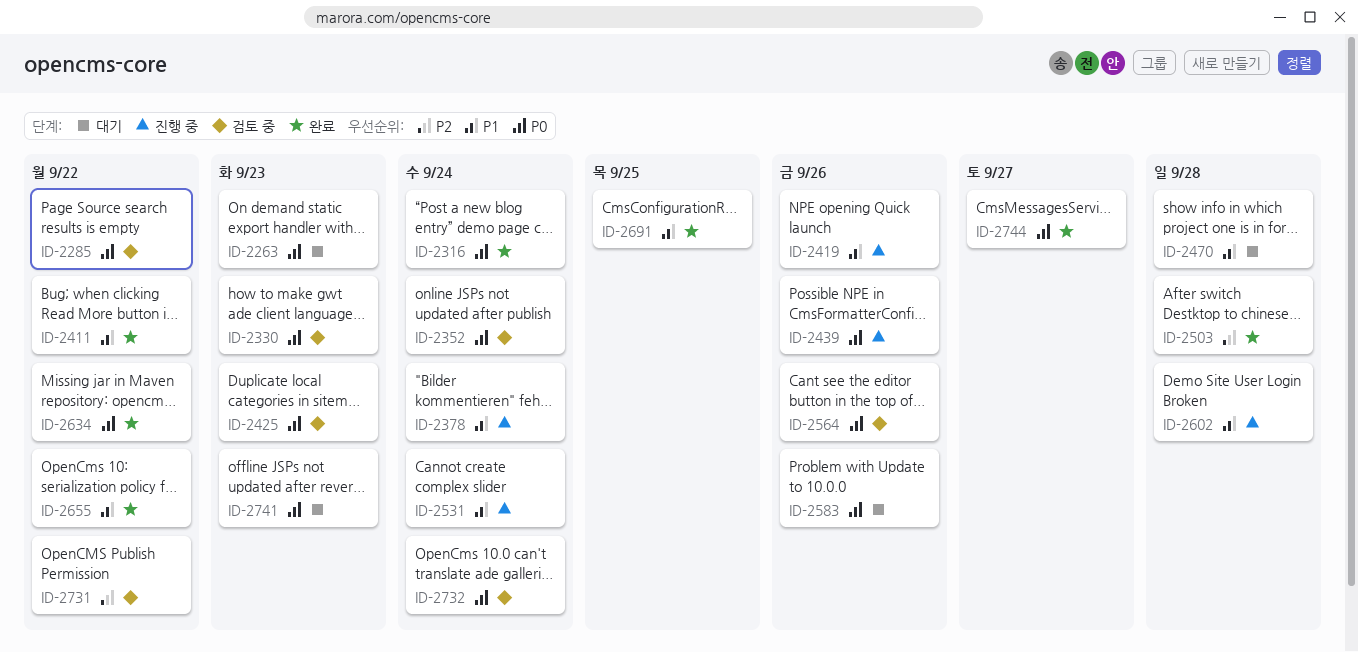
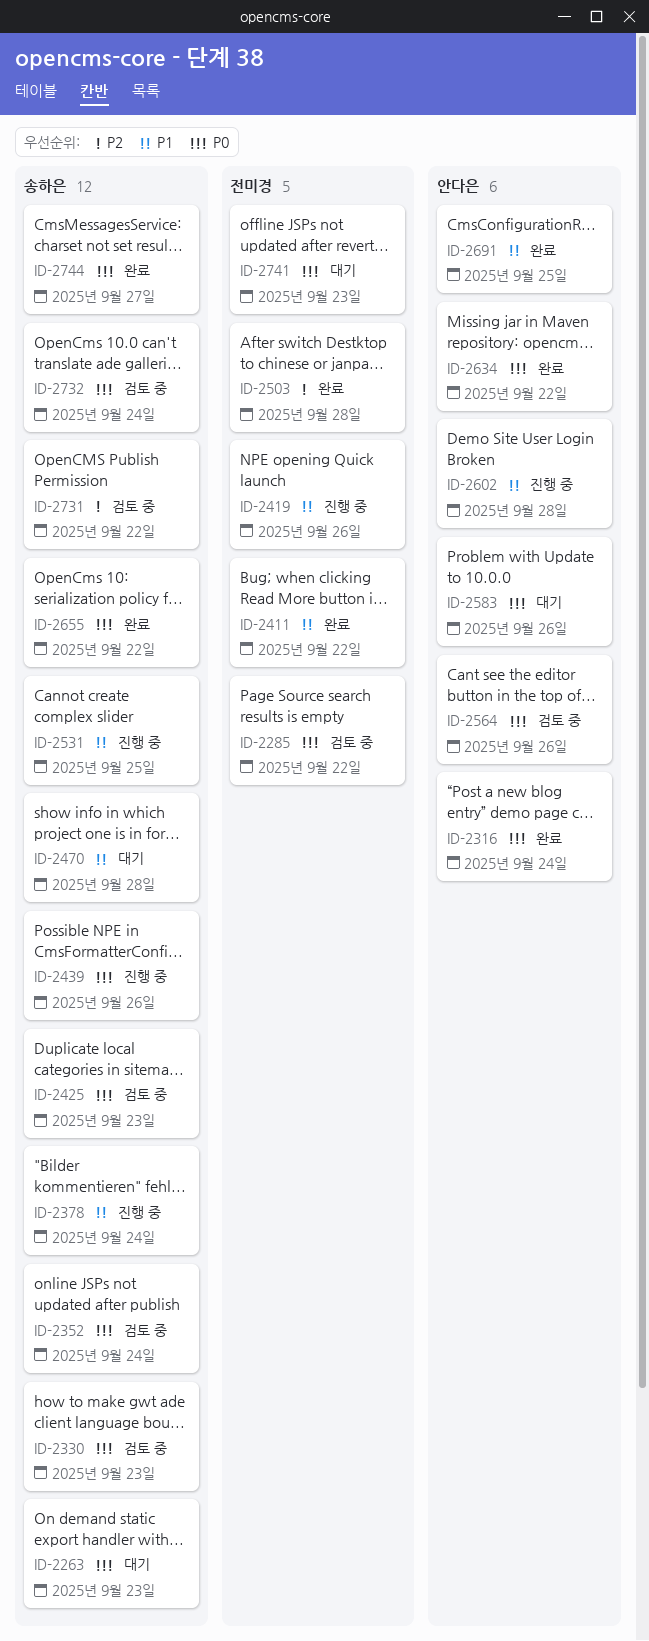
ID-2531, due: Sep 24 -> Sep 25
ID-2655, priority: P1 -> P0

